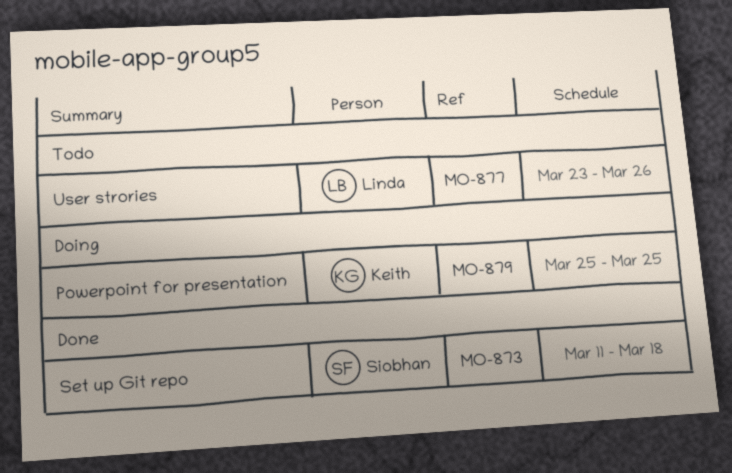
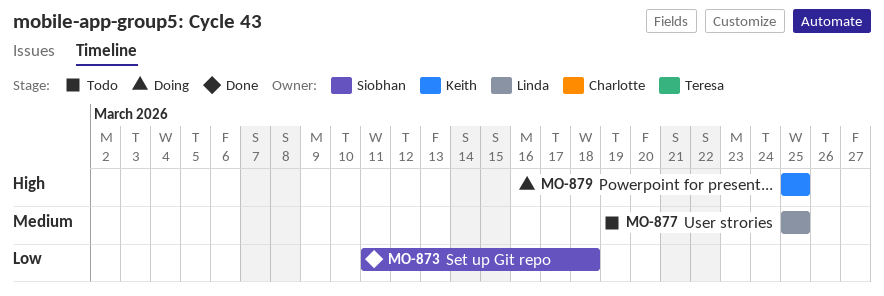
MO-877, start: Mar 23 -> Mar 25
MO-877, due: Mar 26 -> Mar 25

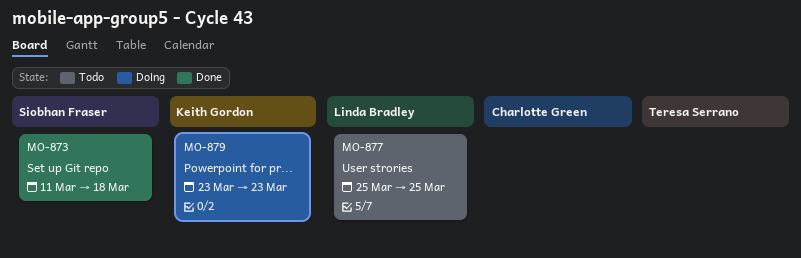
MO-879, start: Mar 25 -> Mar 23
MO-879, due: Mar 25 -> Mar 23

